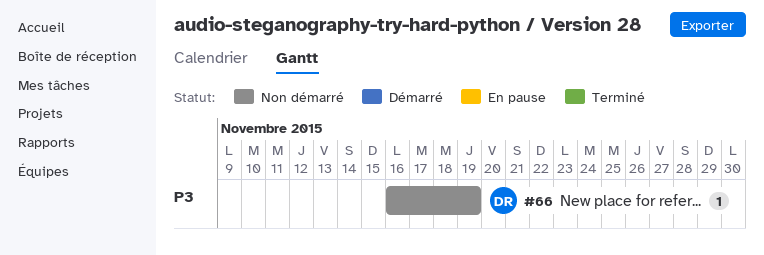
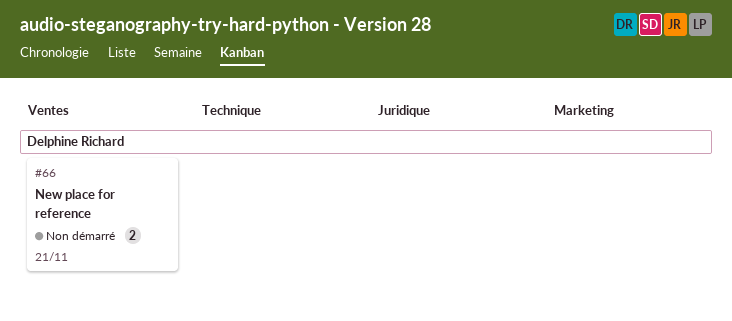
#66, estimate: 1 -> 2
#66, due: Nov 19 -> Nov 21

